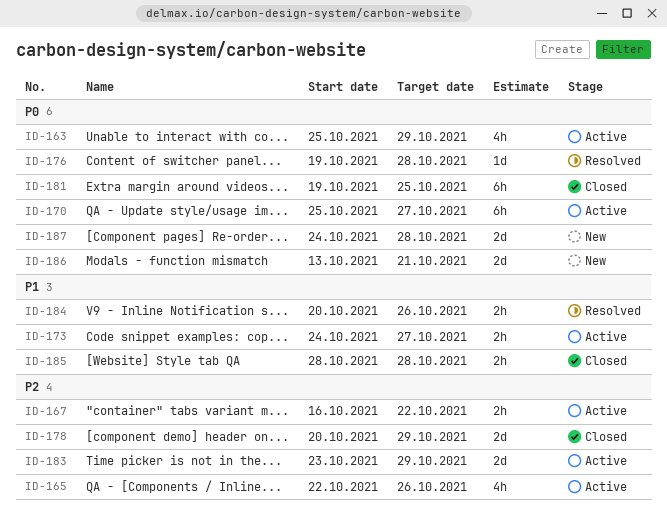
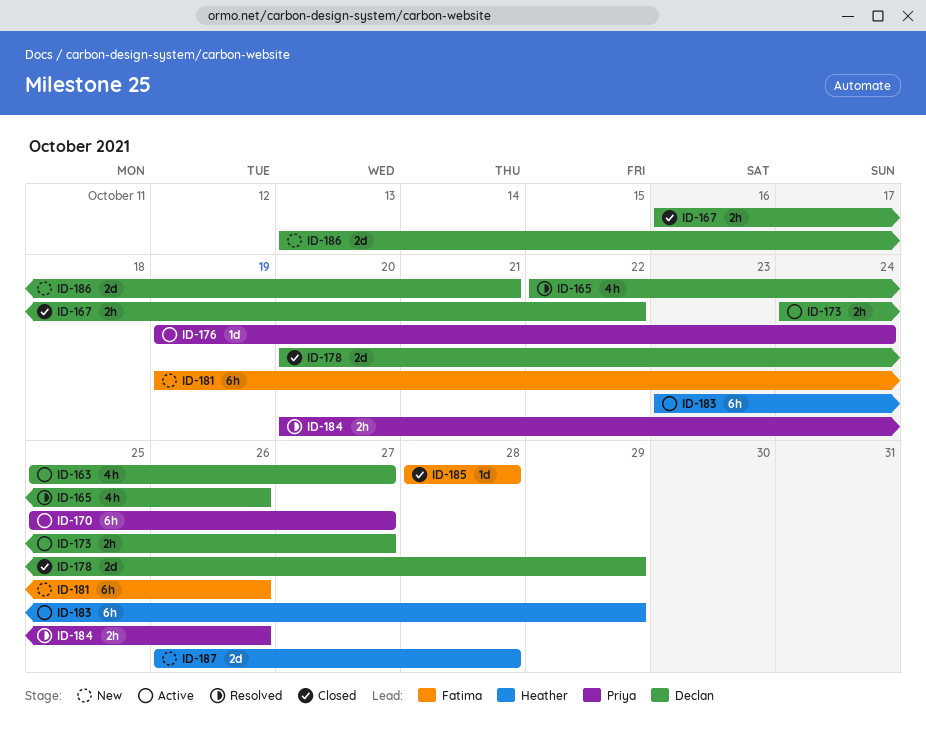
ID-163, due: Oct 29 -> Oct 27
ID-165, status: Active -> Resolved
ID-167, status: Active -> Closed
ID-176, status: Resolved -> Active
ID-176, due: Oct 28 -> Oct 24
ID-181, status: Closed -> New
ID-181, due: Oct 25 -> Oct 26
ID-183, estimate: 2d -> 6h
ID-185, estimate: 2h -> 1d
ID-187, start: Oct 24 -> Oct 26

